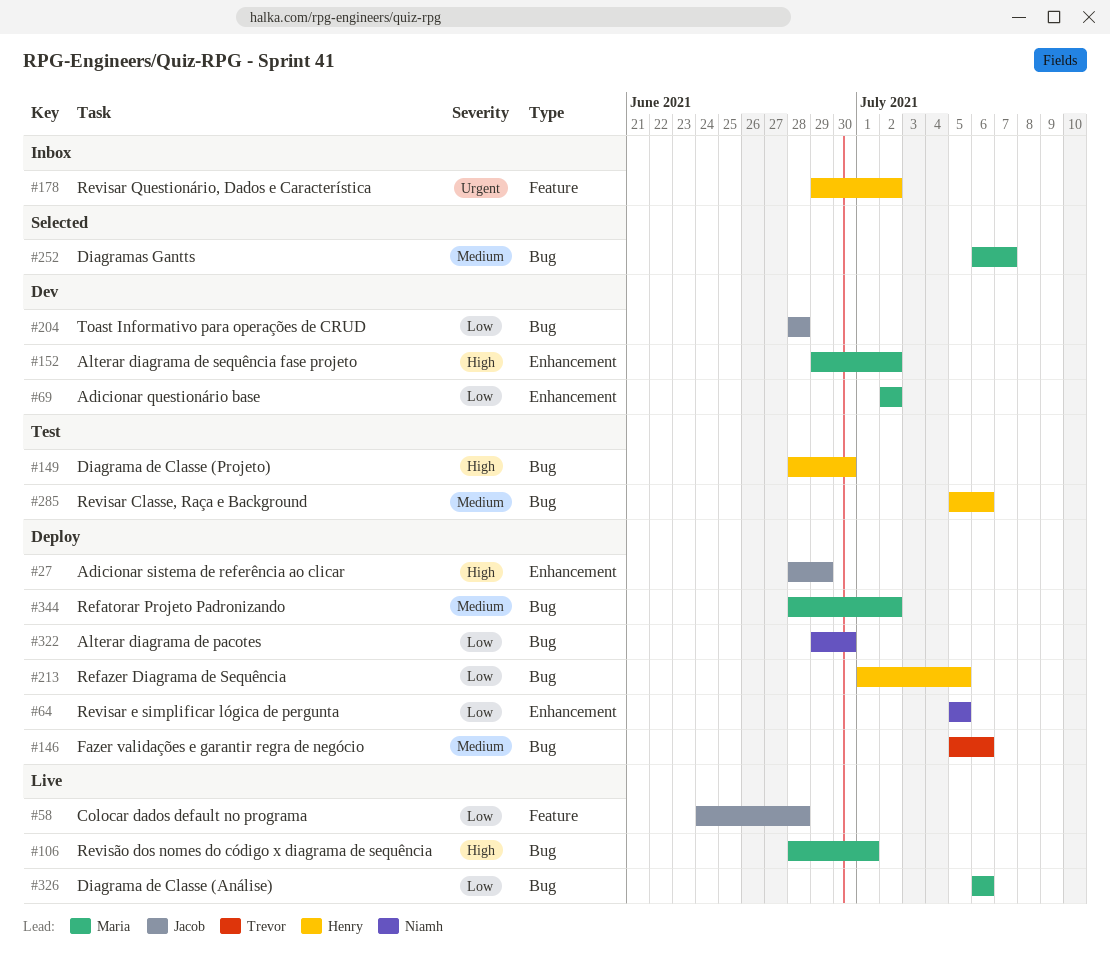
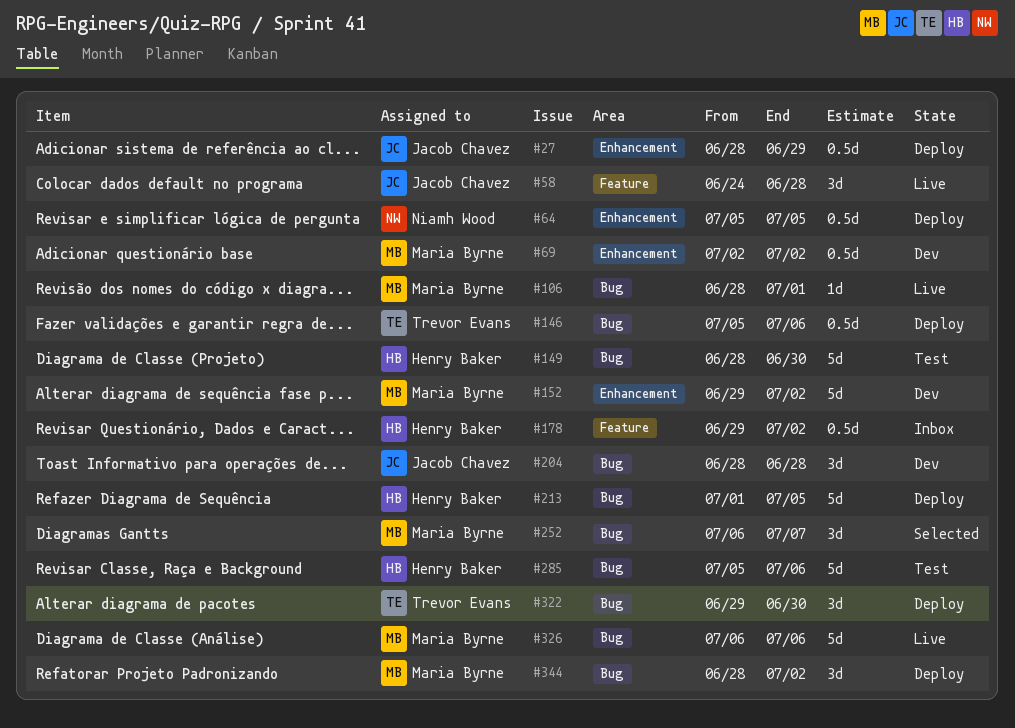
#322, owner: Niamh Wood -> Trevor Evans

